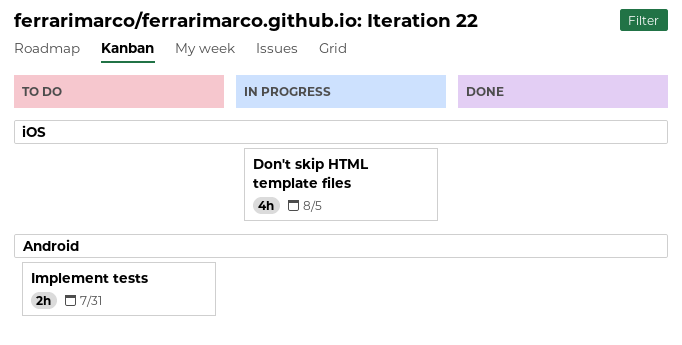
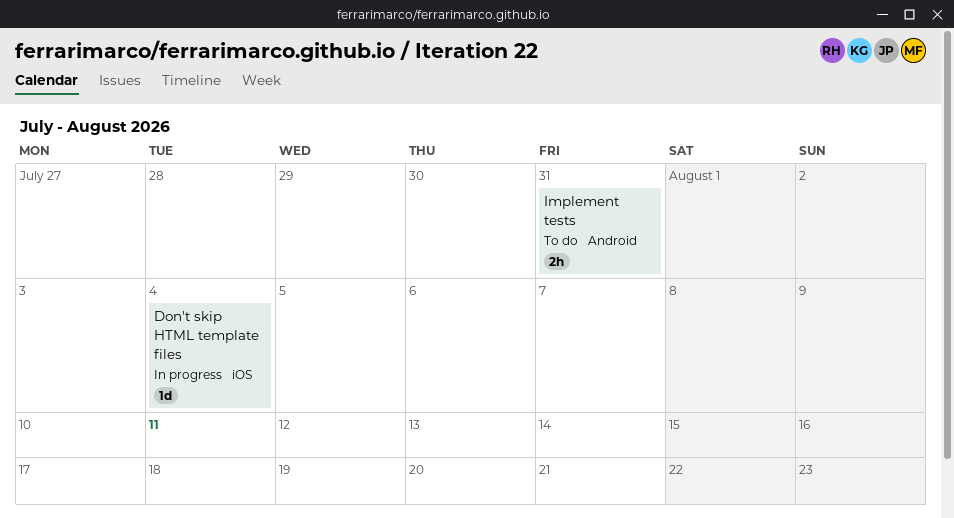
Don't skip HTML template files, estimate: 4h -> 1d
Don't skip HTML template files, due: Aug 5 -> Aug 4

